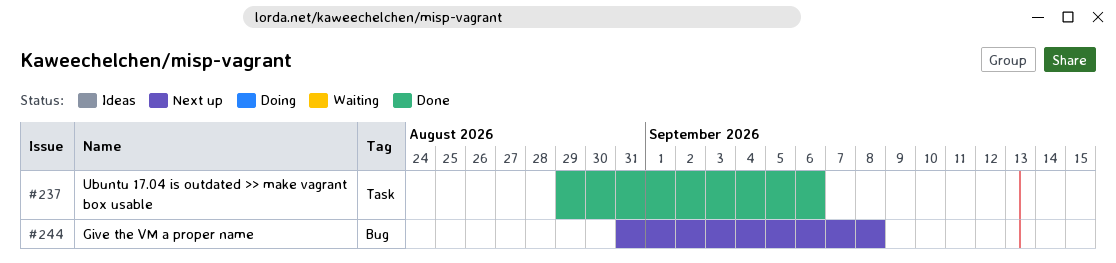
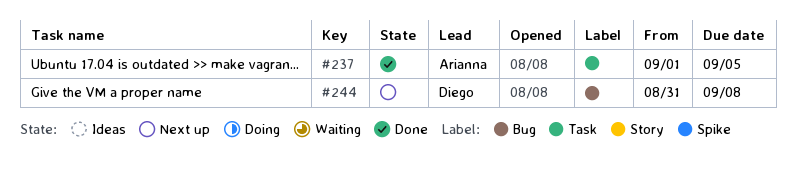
#237, start: Aug 29 -> Sep 1
#237, due: Sep 6 -> Sep 5

